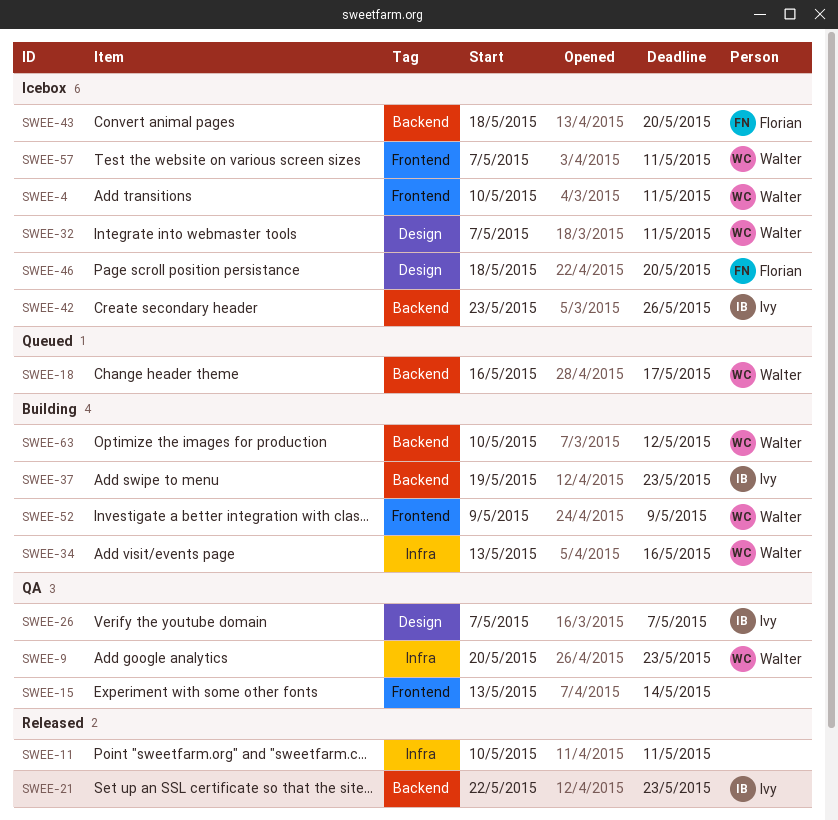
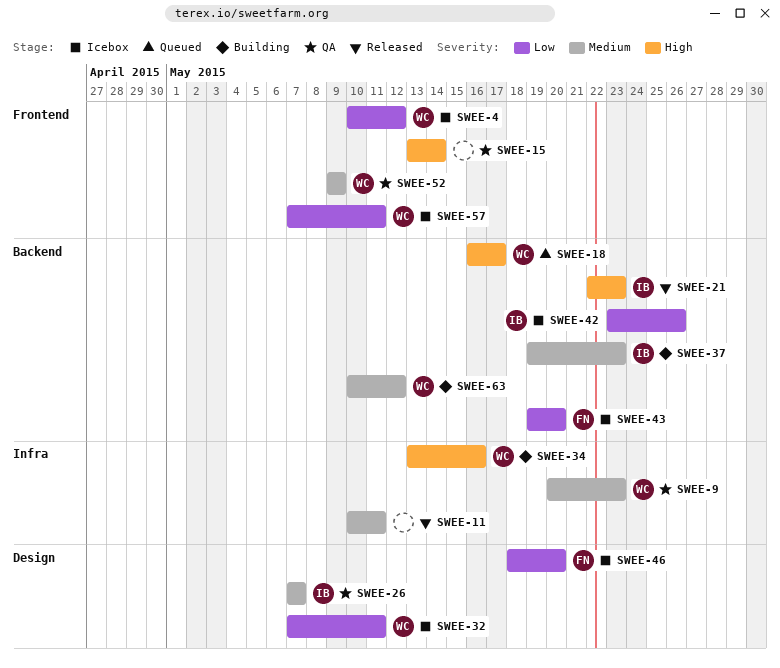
SWEE-4, due: May 11 -> May 12
SWEE-43, start: May 18 -> May 19
SWEE-52, status: Building -> QA

